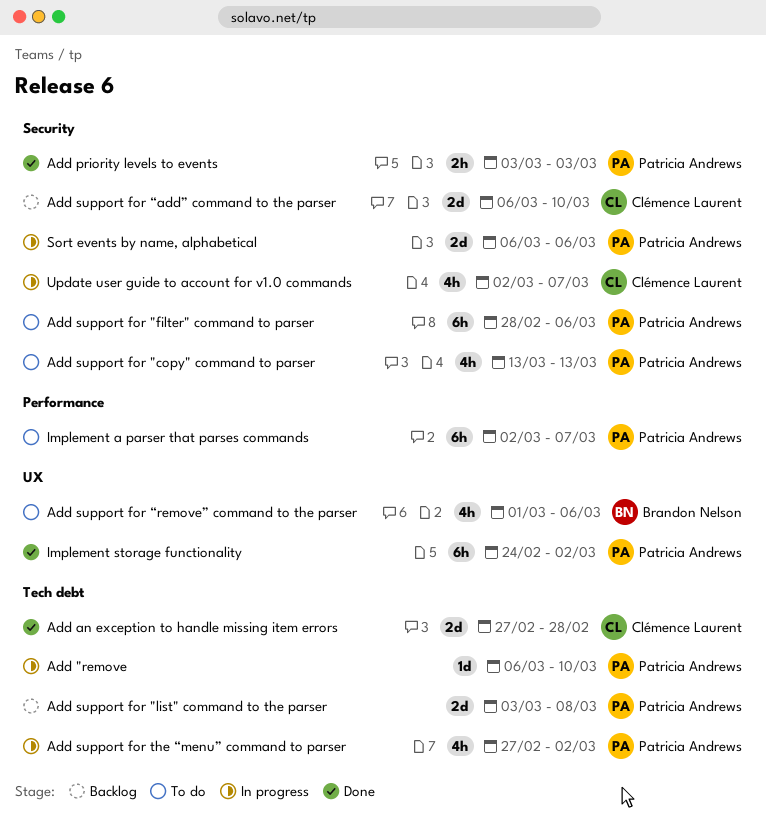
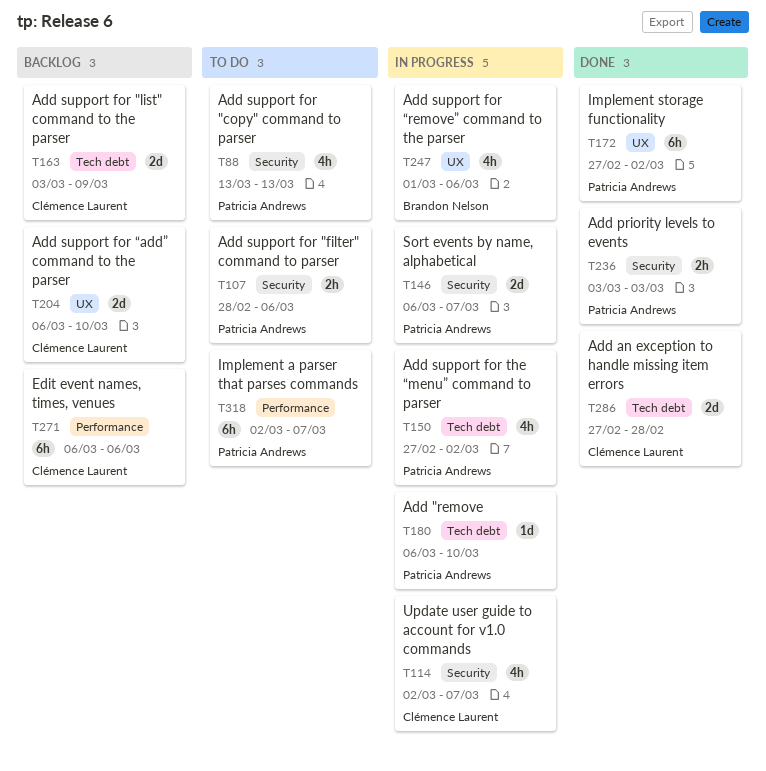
Add support for "filter" command to parser, estimate: 6h -> 2h
Add support for "list" command to the parser, owner: Patricia Andrews -> Clémence Laurent
Add support for "list" command to the parser, due: Mar 8 -> Mar 9
Add support for “add” command to the parser, label: Security -> UX
Add support for “remove” command to the parser, status: To do -> In progress
Edit event names, times, venues: none -> present
Implement storage functionality, start: Feb 24 -> Feb 27
Sort events by name, alphabetical, due: Mar 6 -> Mar 7

